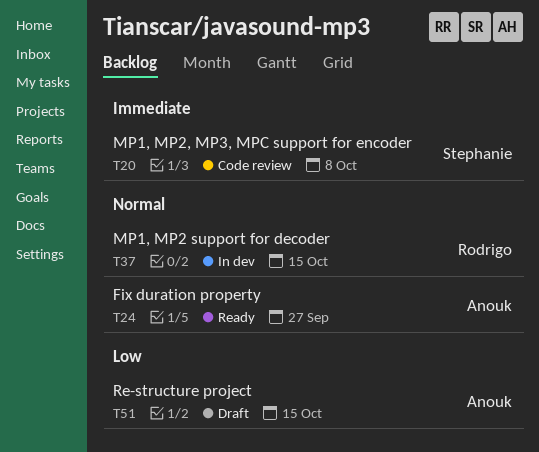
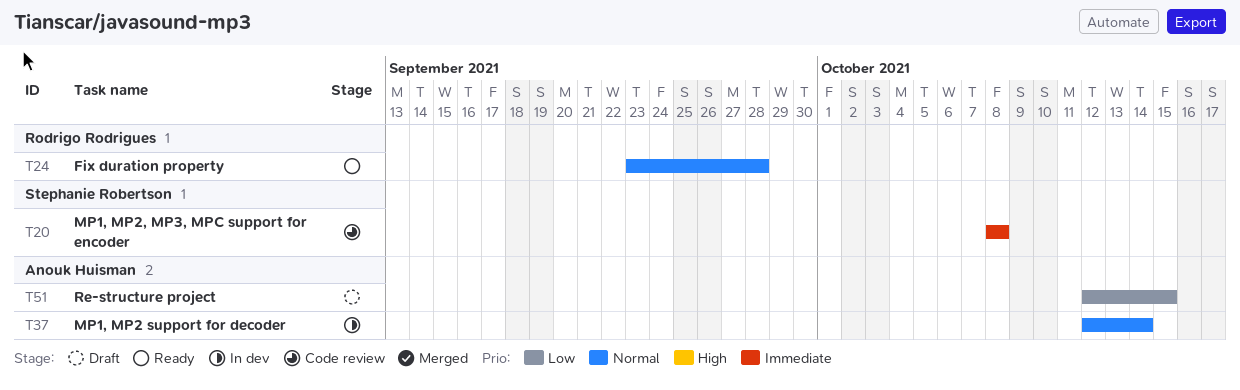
T24, owner: Anouk Huisman -> Rodrigo Rodrigues
T24, due: Sep 27 -> Sep 28
T37, owner: Rodrigo Rodrigues -> Anouk Huisman
T37, due: Oct 15 -> Oct 14

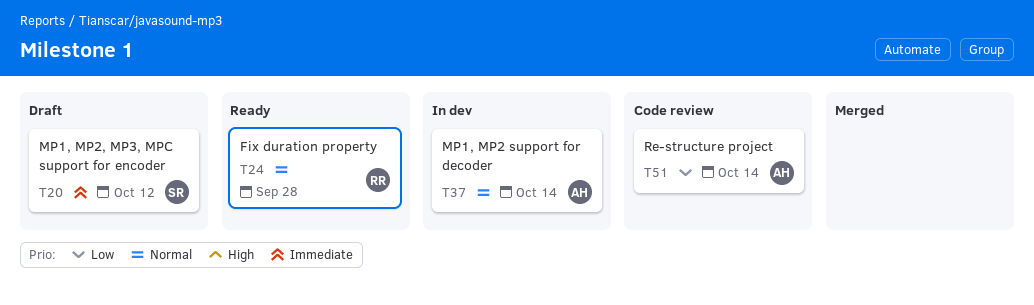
T20, status: Code review -> Draft
T20, due: Oct 8 -> Oct 12
T51, status: Draft -> Code review
T51, due: Oct 15 -> Oct 14

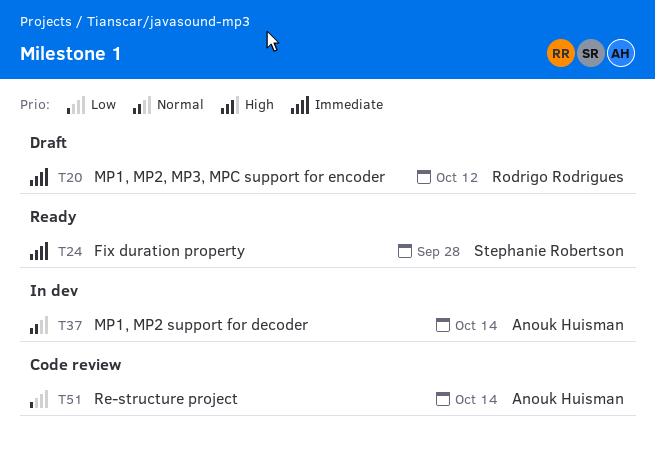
T20, owner: Stephanie Robertson -> Rodrigo Rodrigues
T24, owner: Rodrigo Rodrigues -> Stephanie Robertson
T24, priority: Normal -> Immediate

